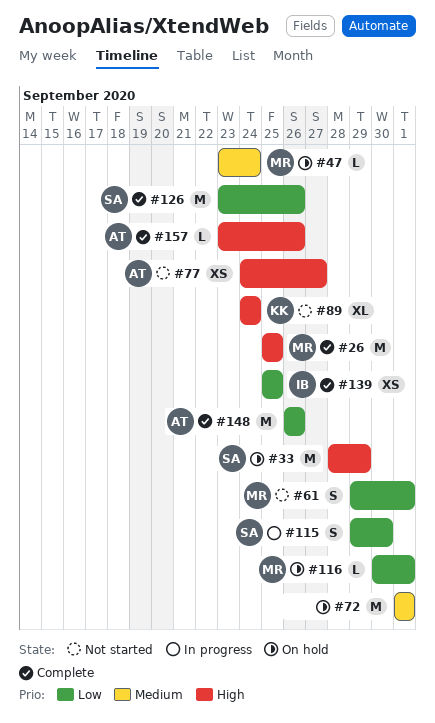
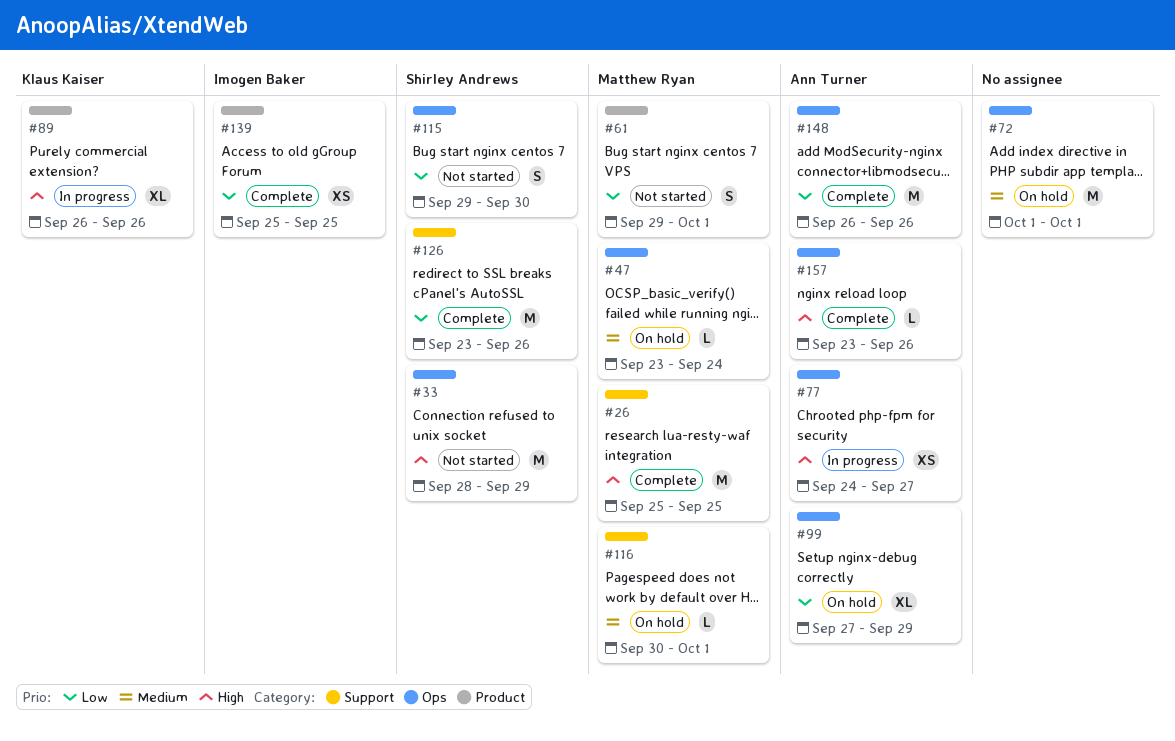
#33, status: On hold -> Not started
#77, status: Not started -> In progress
#89, status: Not started -> In progress
#89, start: Sep 24 -> Sep 26
#89, due: Sep 24 -> Sep 26
#99: none -> present
#115, status: In progress -> Not started
#116, priority: Low -> Medium

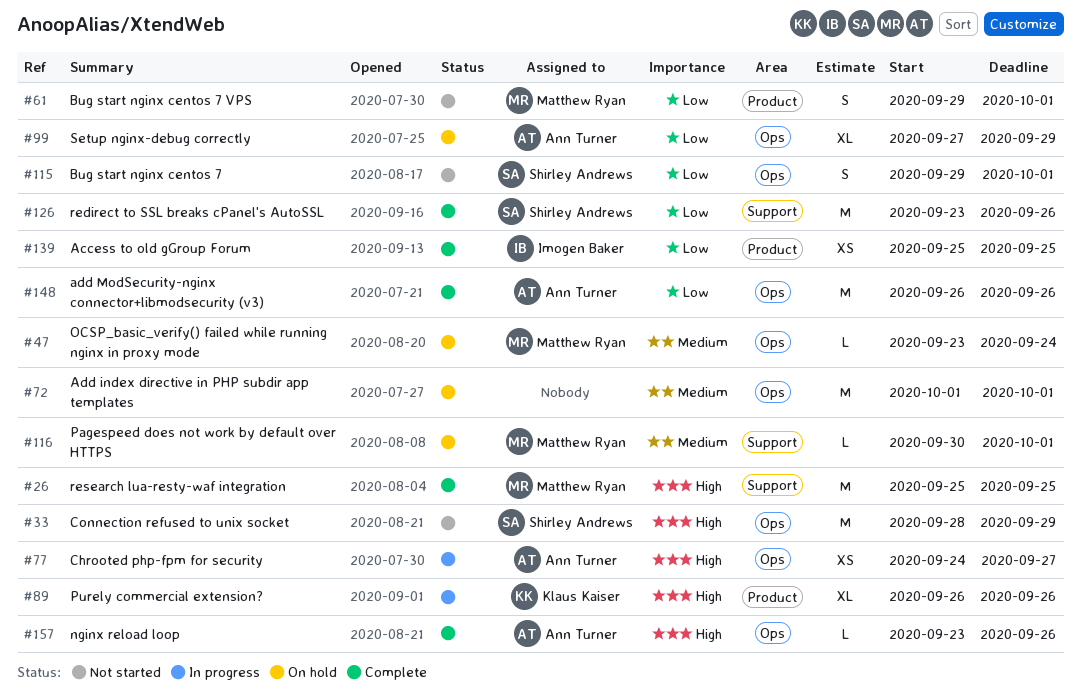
#115, due: Sep 30 -> Oct 1

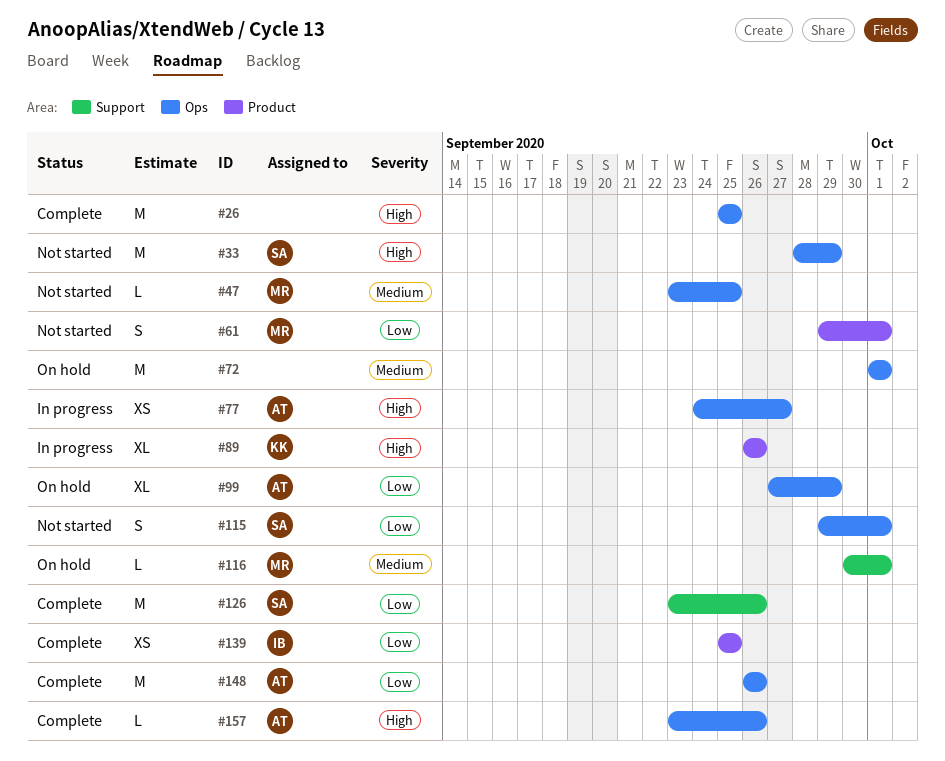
#26, owner: Matthew Ryan -> none
#26, label: Support -> Ops
#47, status: On hold -> Not started
#47, due: Sep 24 -> Sep 25

